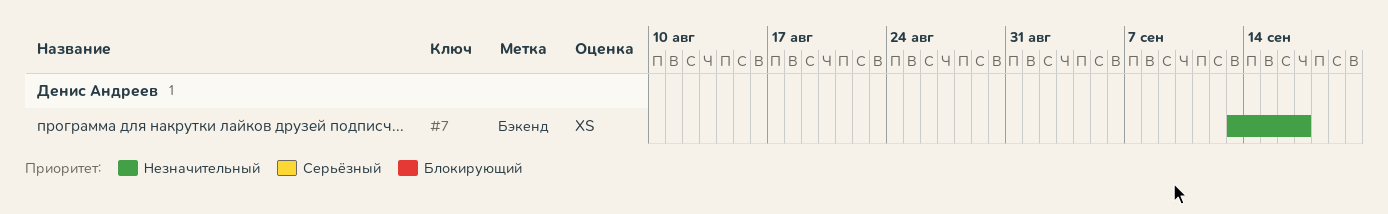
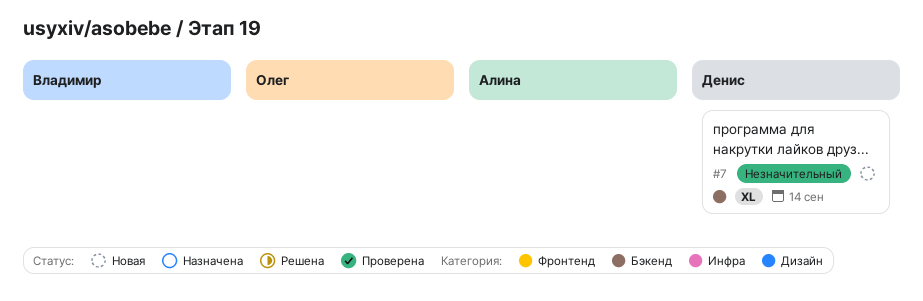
#7, estimate: XS -> XL
#7, due: Sep 17 -> Sep 14

